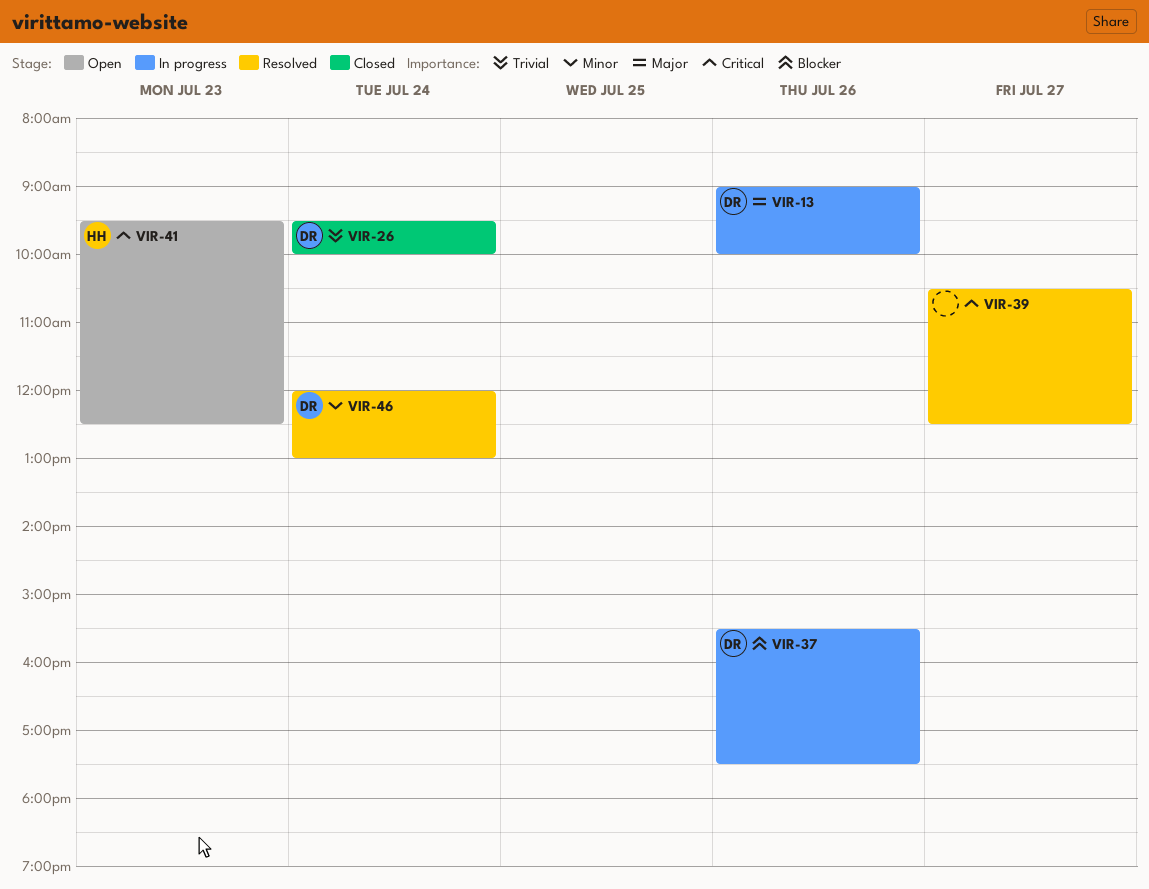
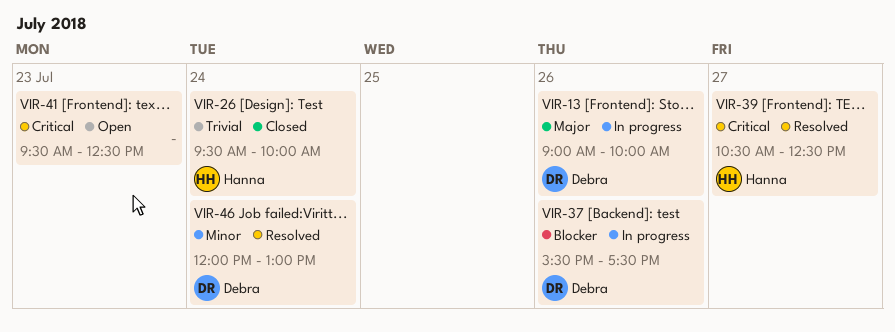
VIR-26, owner: Debra -> Hanna
VIR-39, owner: none -> Hanna
VIR-41, owner: Hanna -> none

